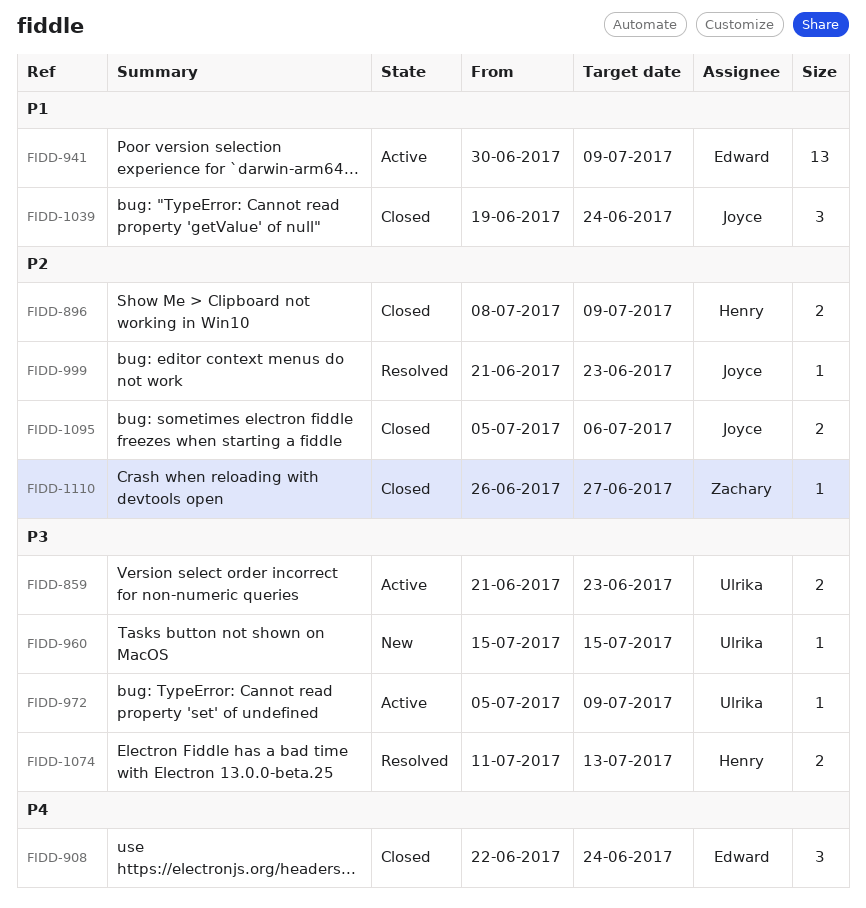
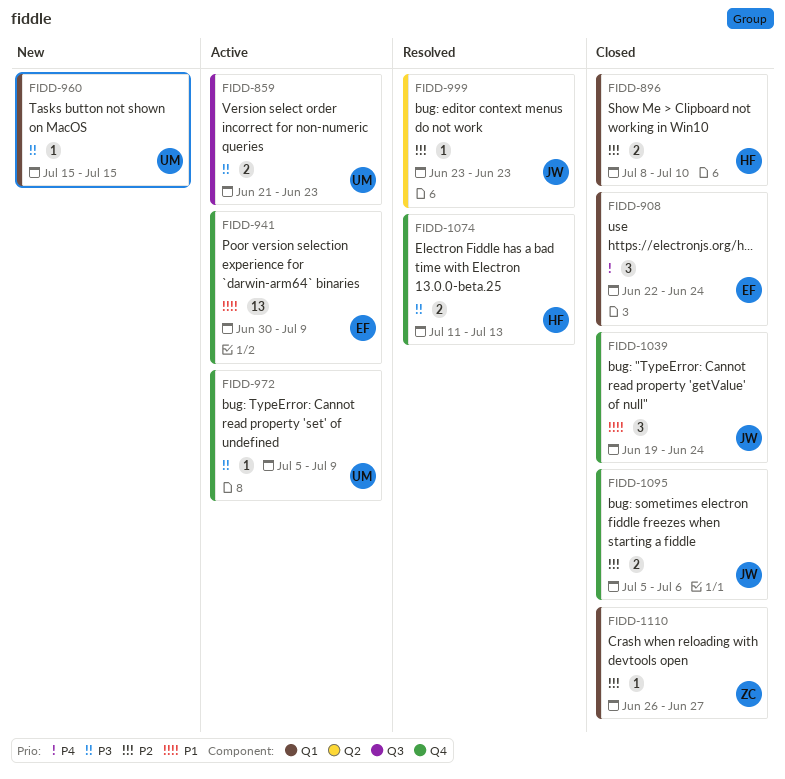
FIDD-896, due: Jul 9 -> Jul 10
FIDD-999, start: Jun 21 -> Jun 23

